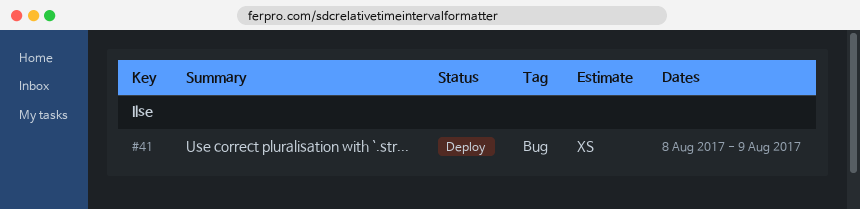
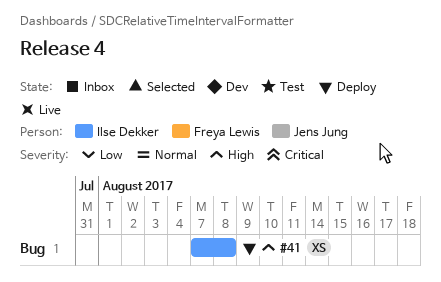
#41, start: Aug 8 -> Aug 7
#41, due: Aug 9 -> Aug 8

